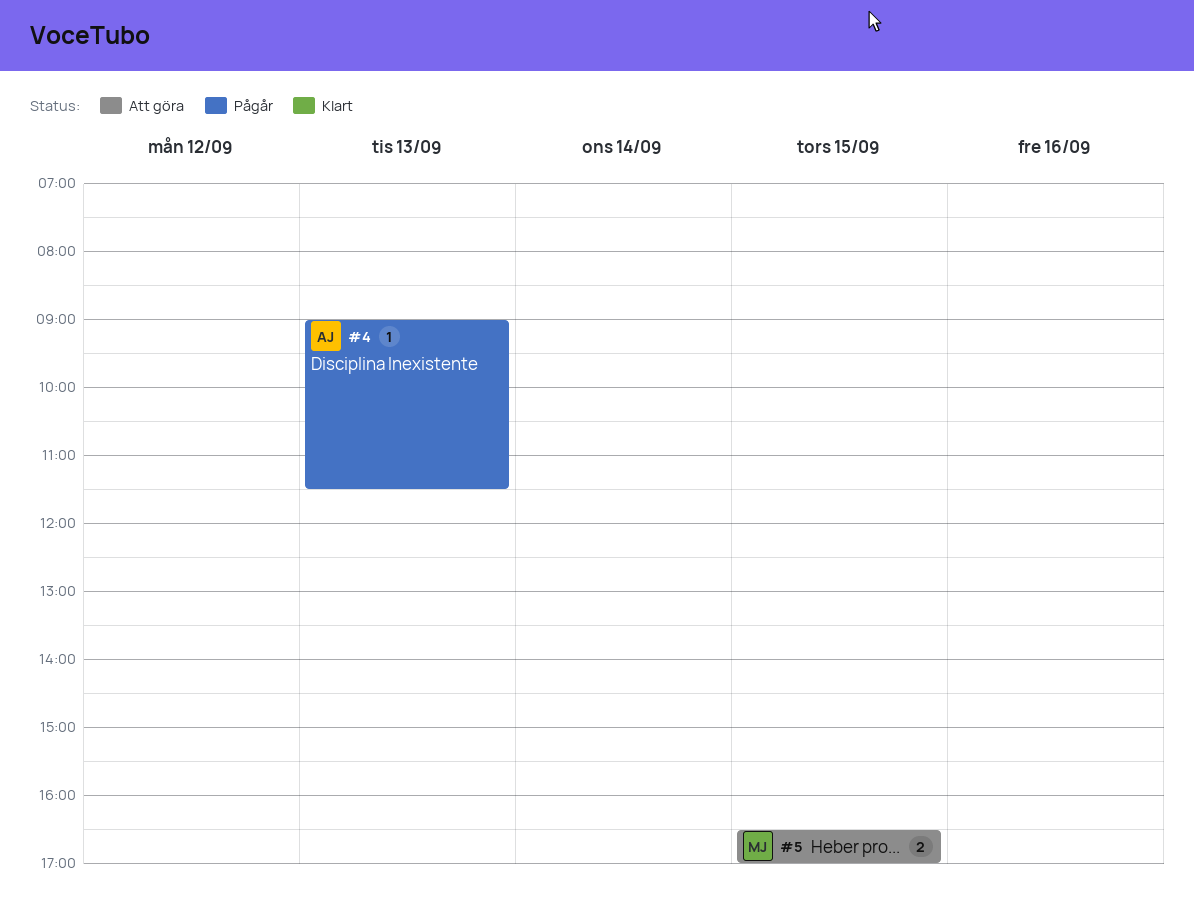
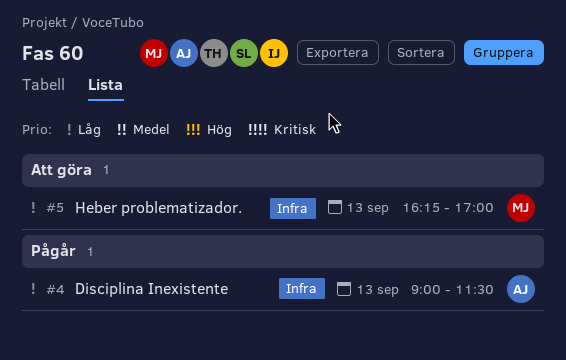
#5, day: Sep 15 -> Sep 13
#5, begins: 16:30 -> 16:15

